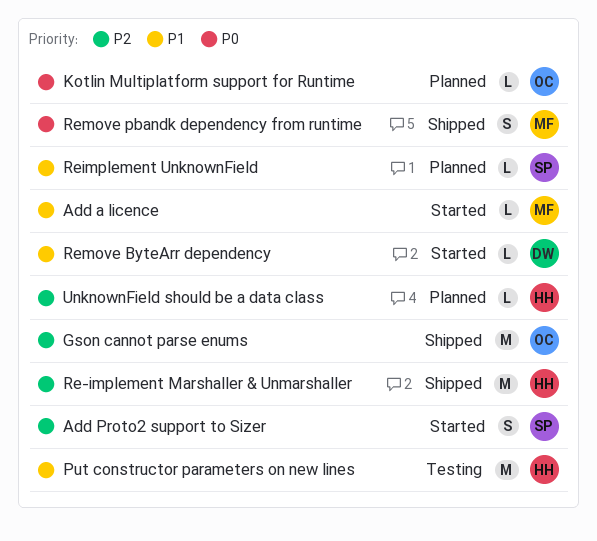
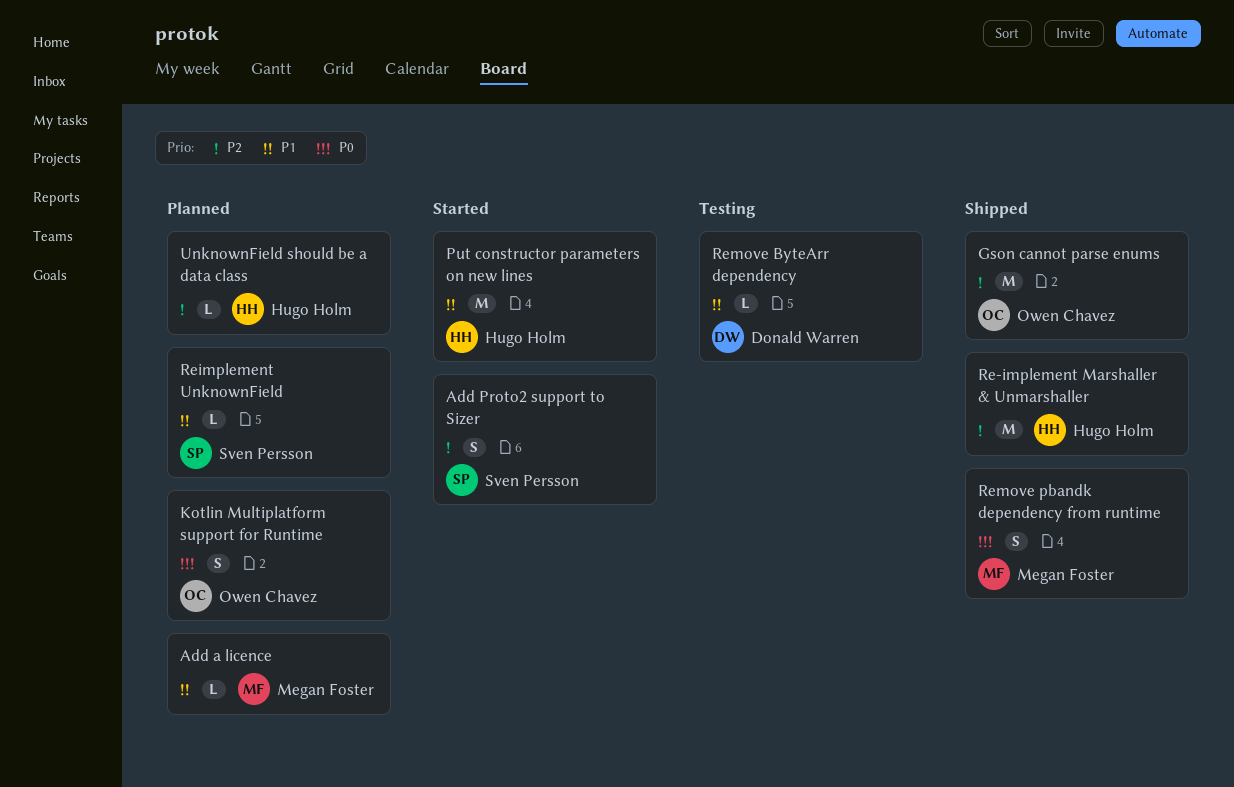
Add a licence, status: Started -> Planned
Kotlin Multiplatform support for Runtime, estimate: L -> S
Put constructor parameters on new lines, status: Testing -> Started
Remove ByteArr dependency, status: Started -> Testing

